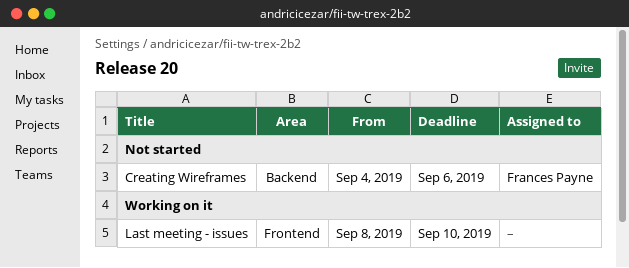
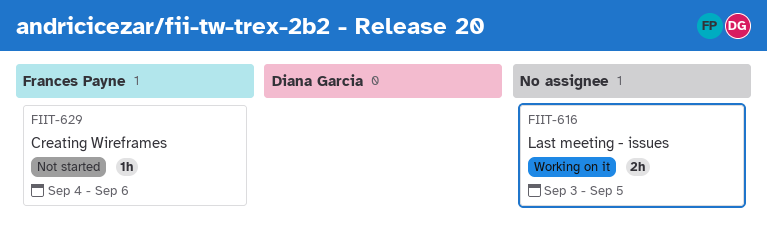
Last meeting - issues, start: Sep 8 -> Sep 3
Last meeting - issues, due: Sep 10 -> Sep 5

